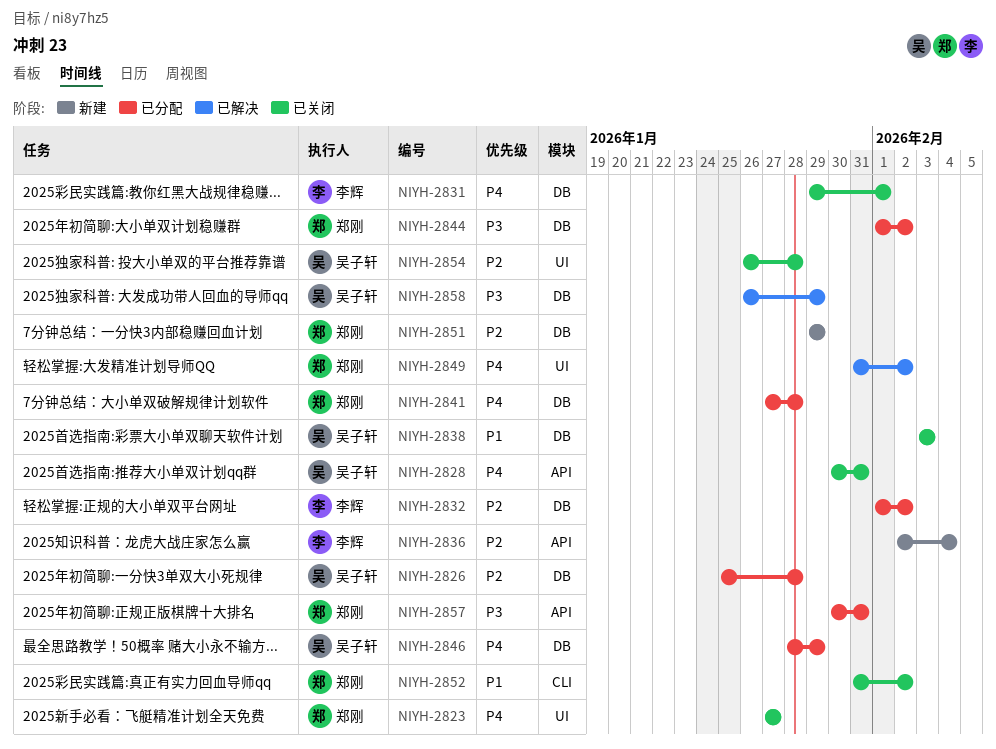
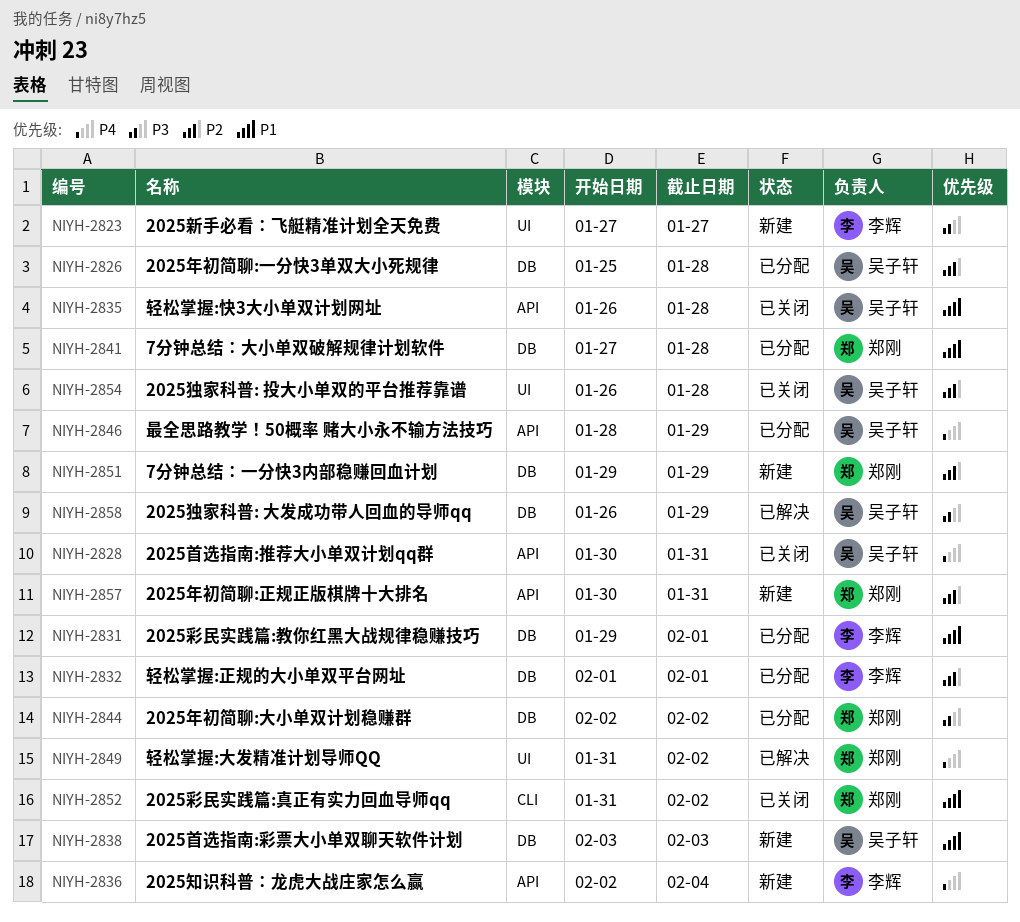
NIYH-2823, status: 已关闭 -> 新建
NIYH-2823, owner: 郑刚 -> 李辉
NIYH-2823, priority: P4 -> P3
NIYH-2831, status: 已关闭 -> 已分配
NIYH-2831, priority: P4 -> P1
NIYH-2832, due: Feb 2 -> Feb 1
NIYH-2835: none -> present
NIYH-2836, priority: P2 -> P4
NIYH-2838, status: 已关闭 -> 新建
NIYH-2841, priority: P4 -> P1
NIYH-2844, start: Feb 1 -> Feb 2
NIYH-2846, label: DB -> API
NIYH-2857, status: 已分配 -> 新建
NIYH-2857, priority: P3 -> P2

